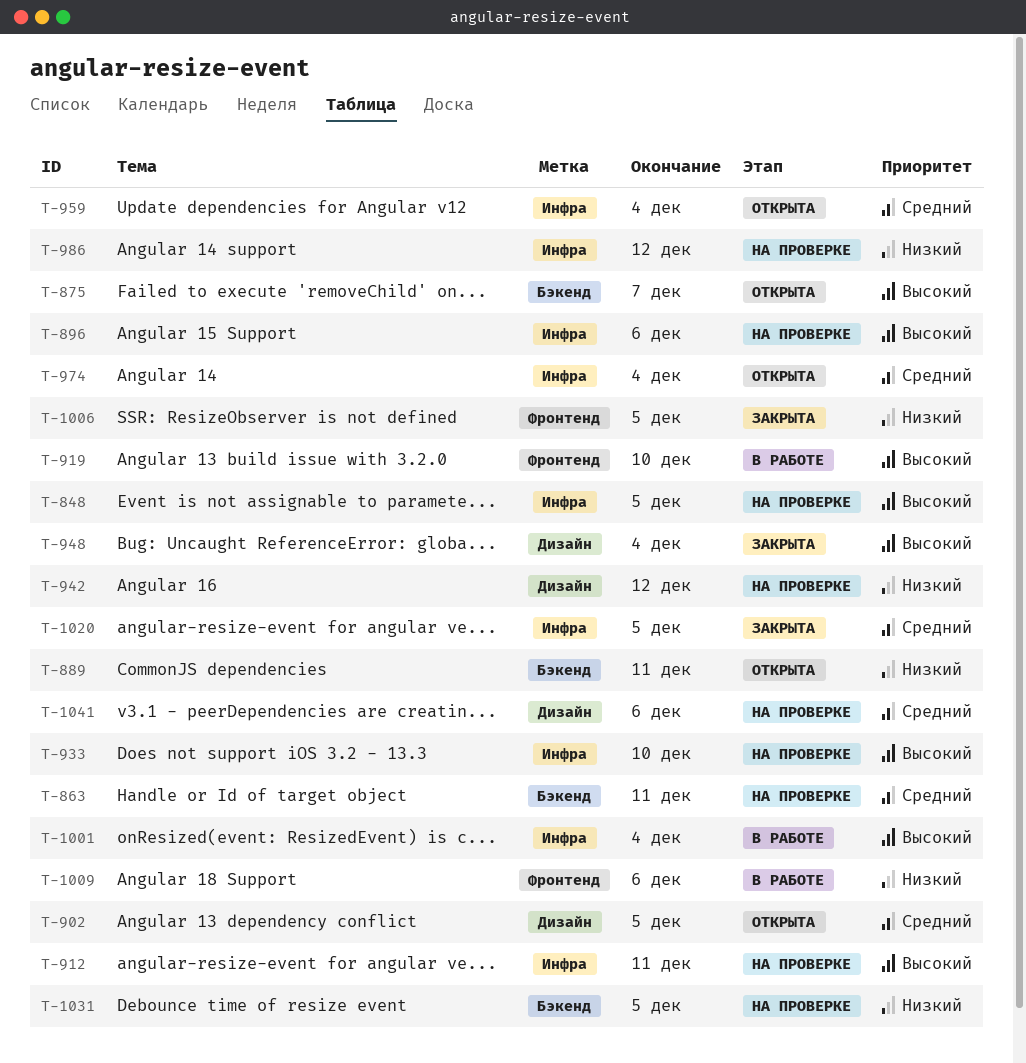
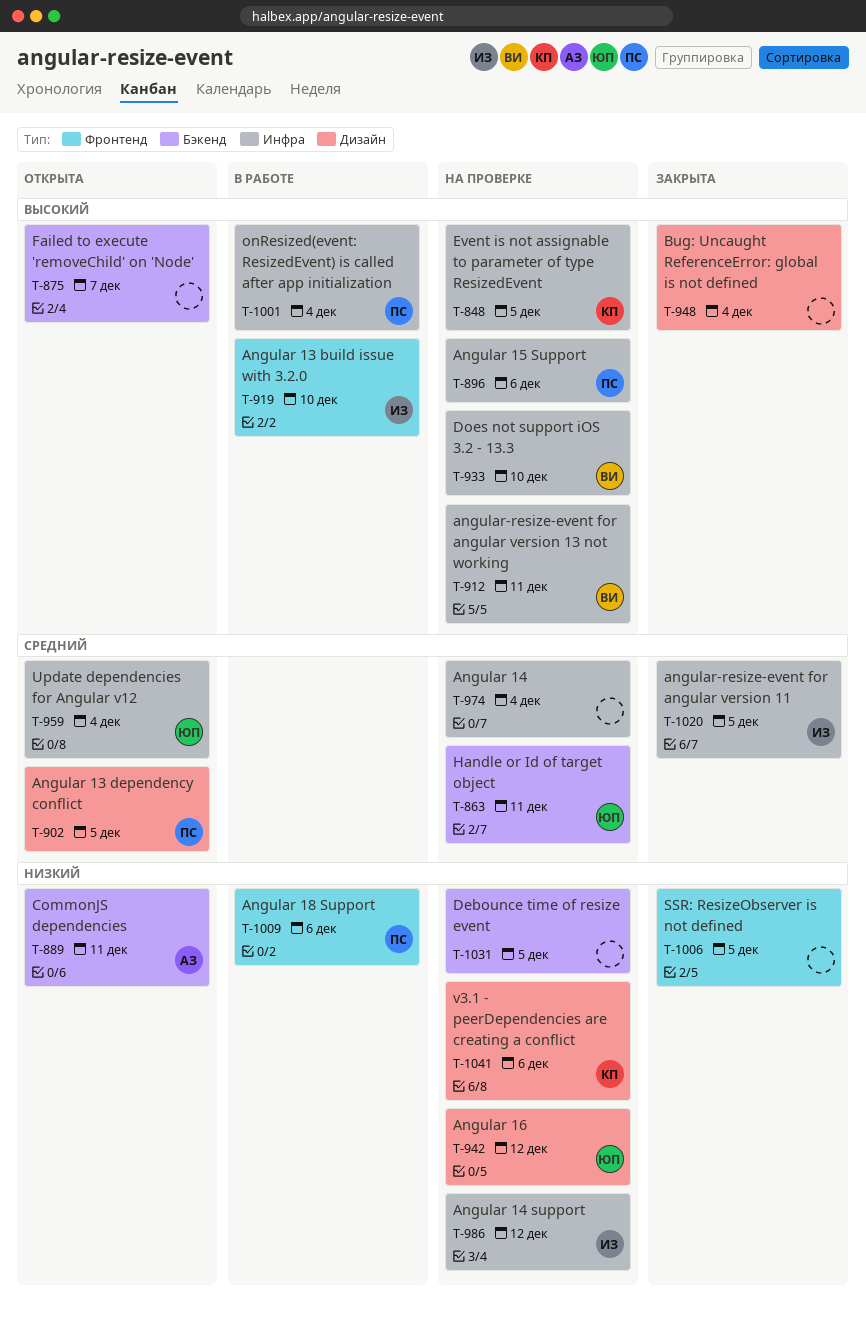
T-974, status: Открыта -> На проверке
T-1041, priority: Средний -> Низкий

